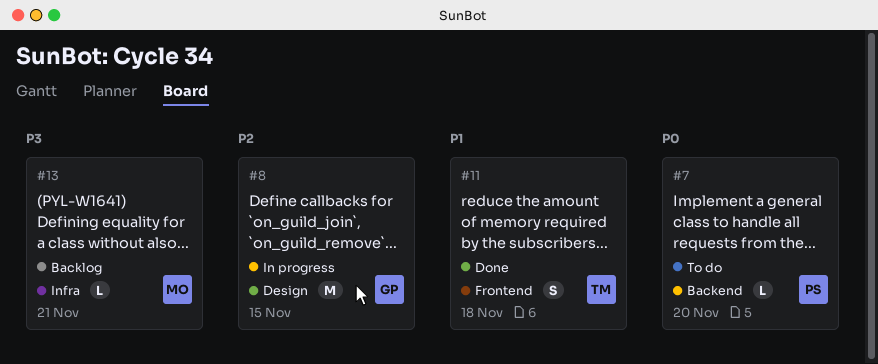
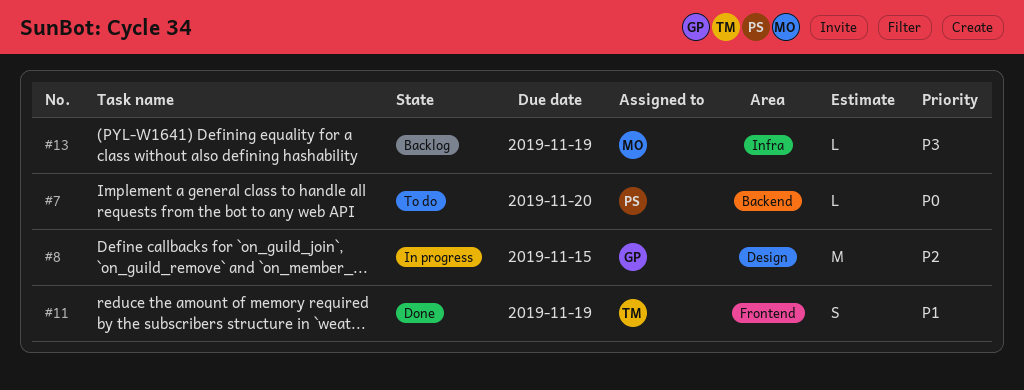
#11, due: Nov 18 -> Nov 19
#13, due: Nov 21 -> Nov 19

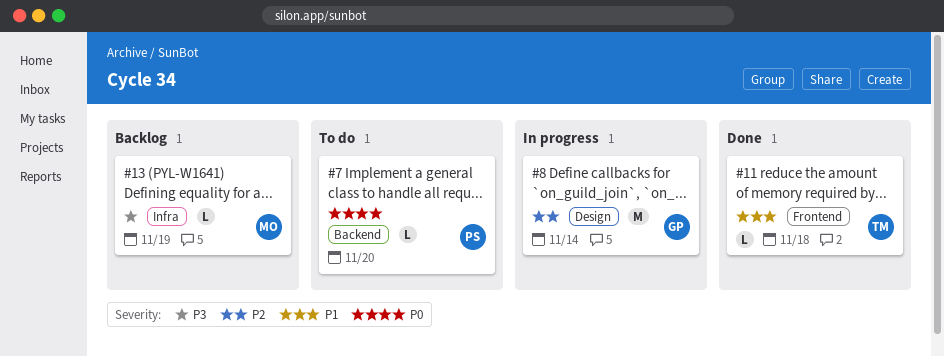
#8, due: Nov 15 -> Nov 14
#11, estimate: S -> L
#11, due: Nov 19 -> Nov 18

